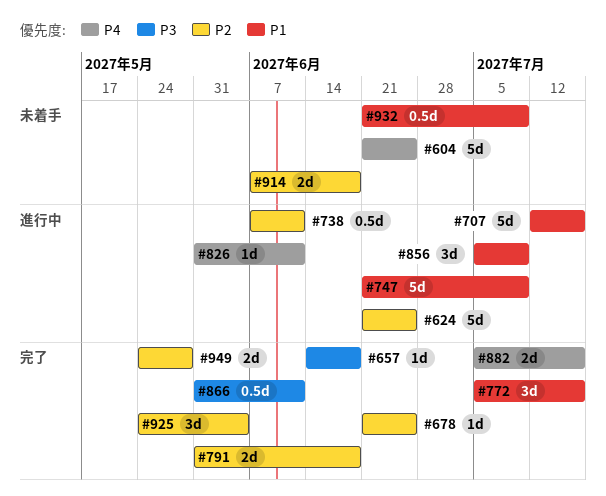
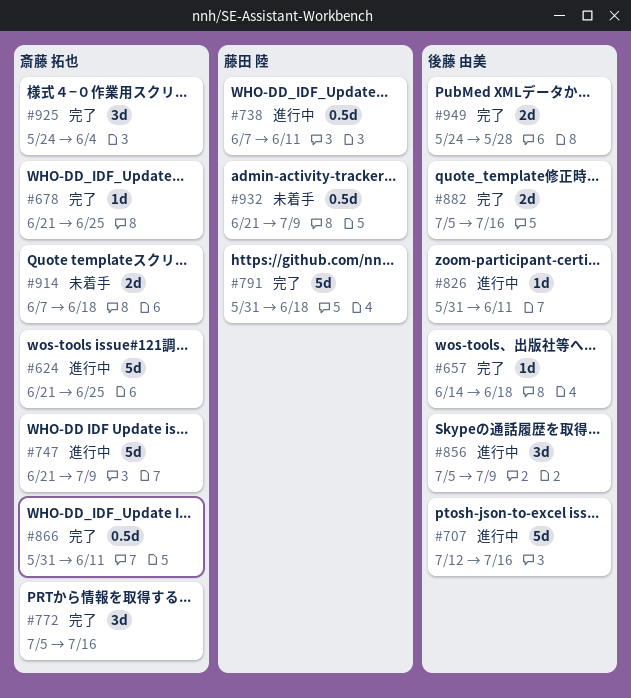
#604: present -> none
#791, estimate: 2d -> 5d

